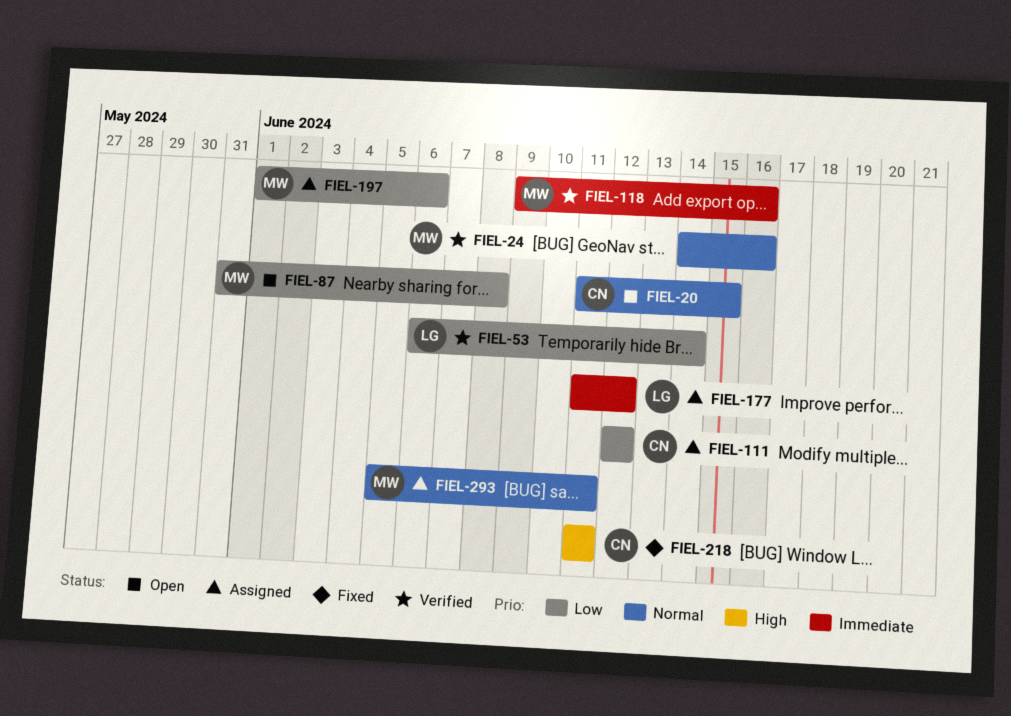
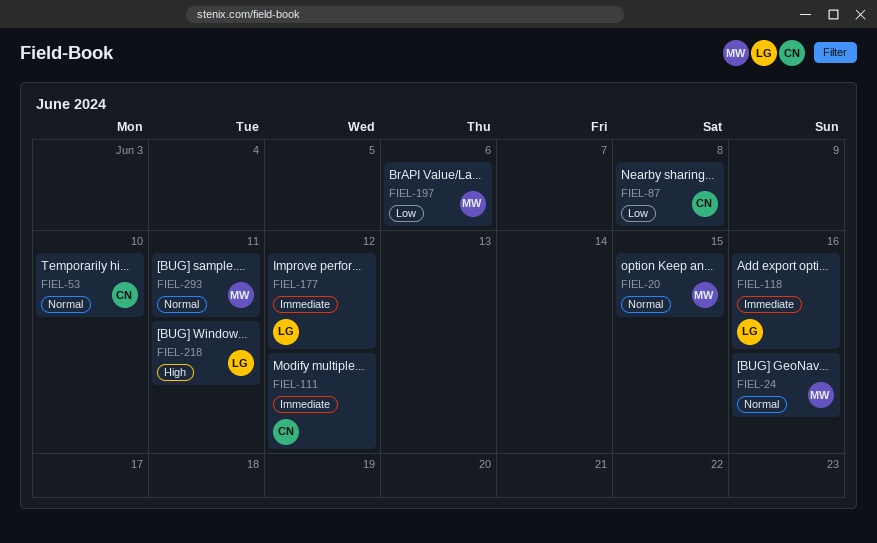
FIEL-20, owner: CN -> MW
FIEL-53, owner: LG -> CN
FIEL-53, priority: Low -> Normal
FIEL-53, due: Jun 14 -> Jun 10
FIEL-87, owner: MW -> CN
FIEL-111, priority: Low -> Immediate
FIEL-118, owner: MW -> LG
FIEL-218, owner: CN -> LG

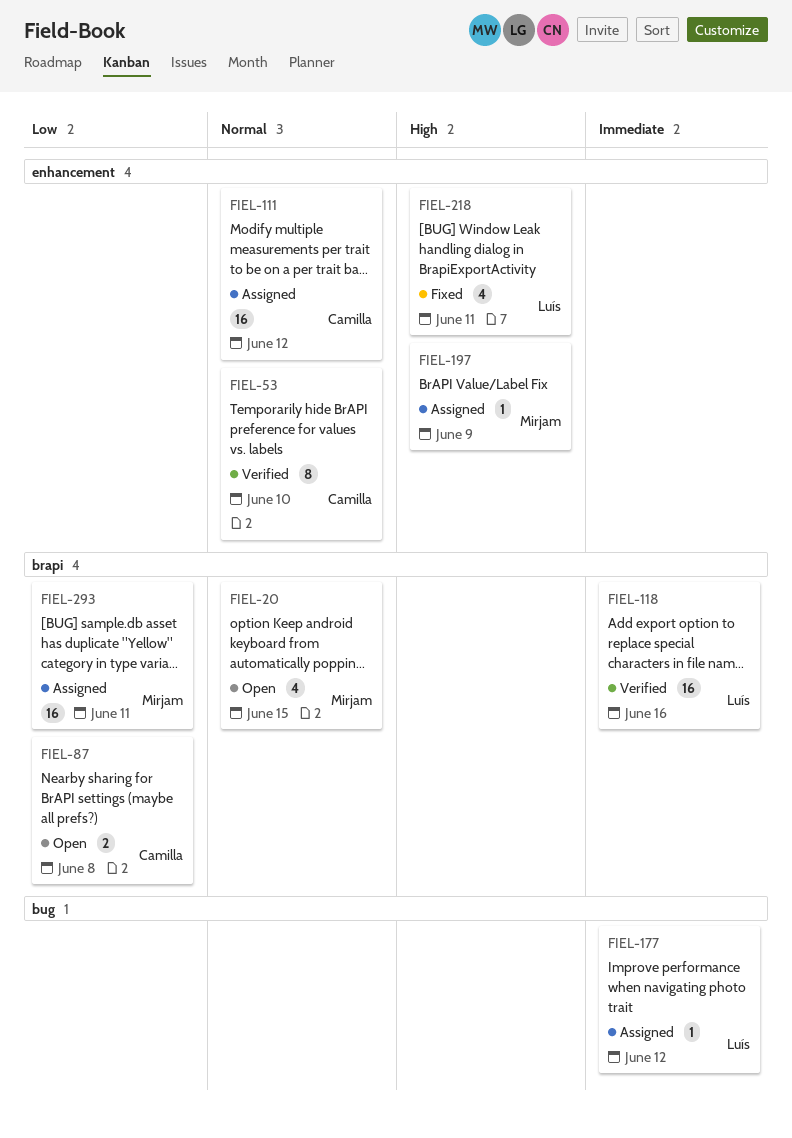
FIEL-24: present -> none
FIEL-111, priority: Immediate -> Normal
FIEL-197, priority: Low -> High
FIEL-197, due: Jun 6 -> Jun 9
FIEL-293, priority: Normal -> Low

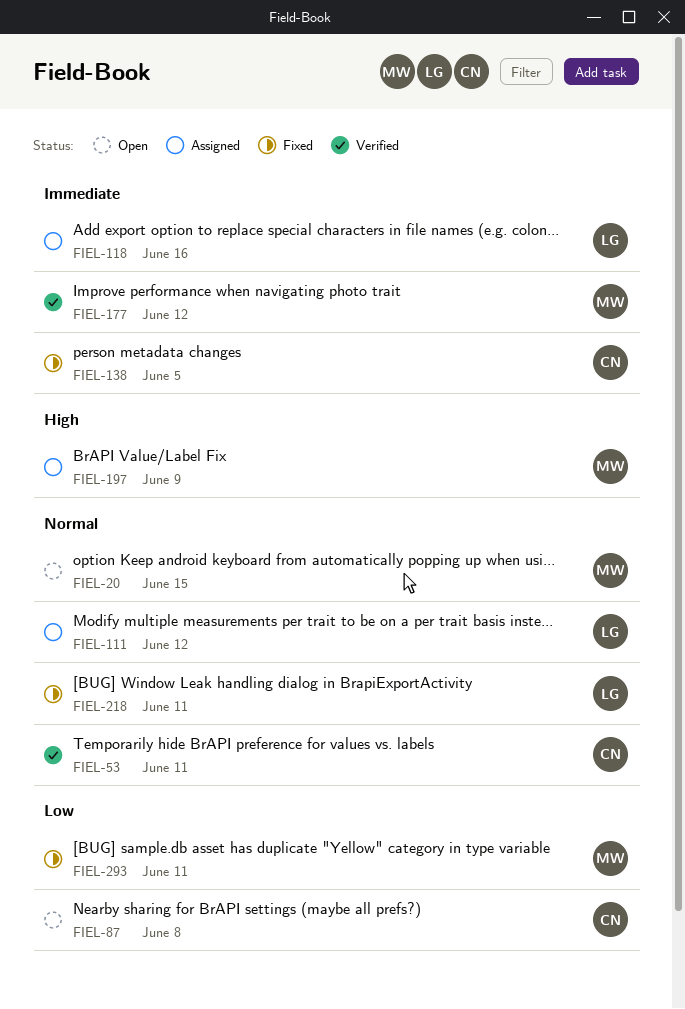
FIEL-53, due: Jun 10 -> Jun 11
FIEL-111, owner: Camilla -> Luís
FIEL-118, status: Verified -> Assigned
FIEL-138: none -> present
FIEL-177, status: Assigned -> Verified
FIEL-177, owner: Luís -> Mirjam
FIEL-218, priority: High -> Normal
FIEL-293, status: Assigned -> Fixed

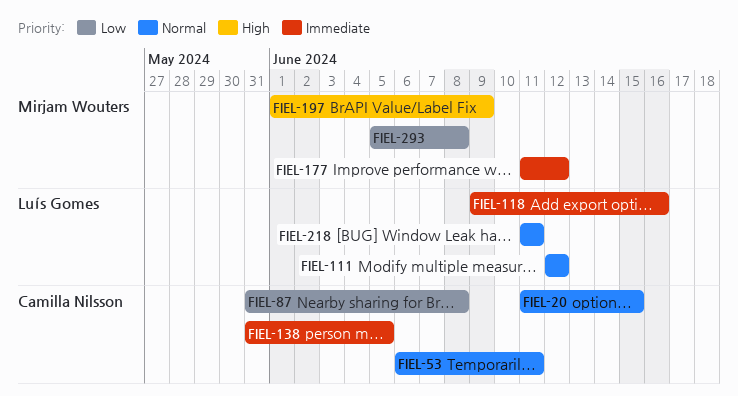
FIEL-20, owner: Mirjam Wouters -> Camilla Nilsson
FIEL-293, due: Jun 11 -> Jun 8

